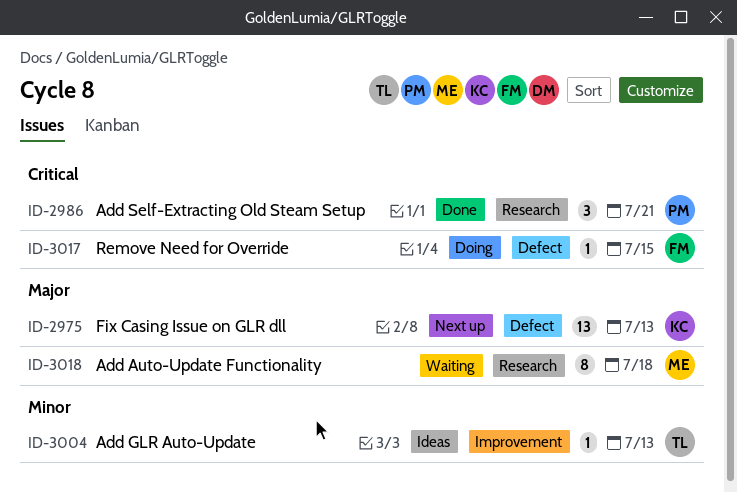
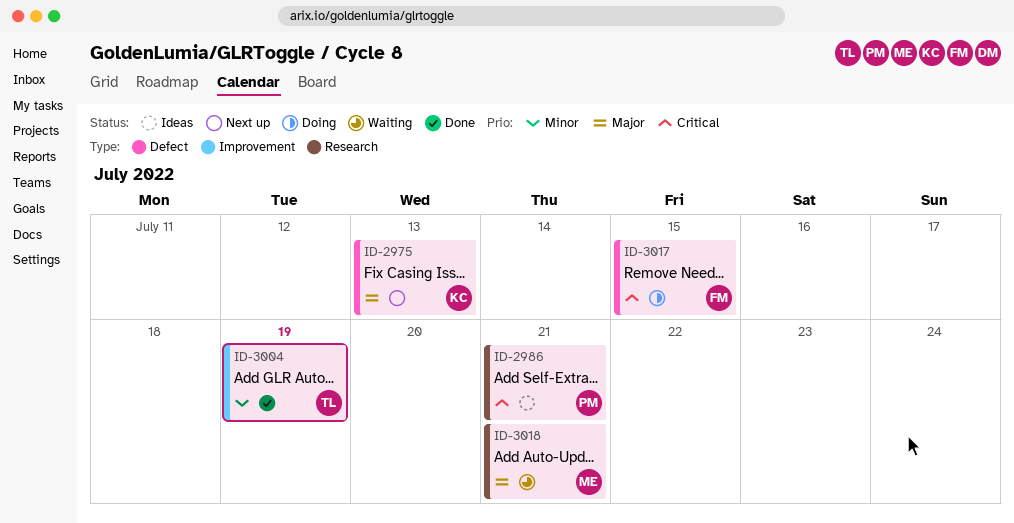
ID-2986, status: Done -> Ideas
ID-3004, status: Ideas -> Done
ID-3004, due: Jul 13 -> Jul 19
ID-3018, due: Jul 18 -> Jul 21

